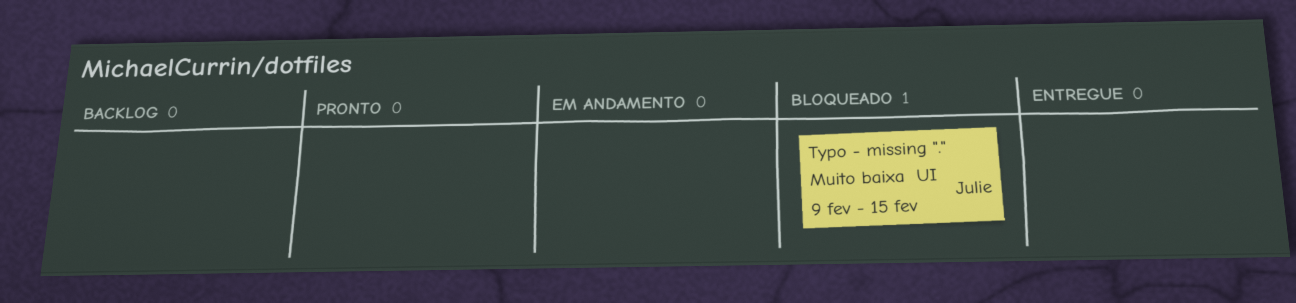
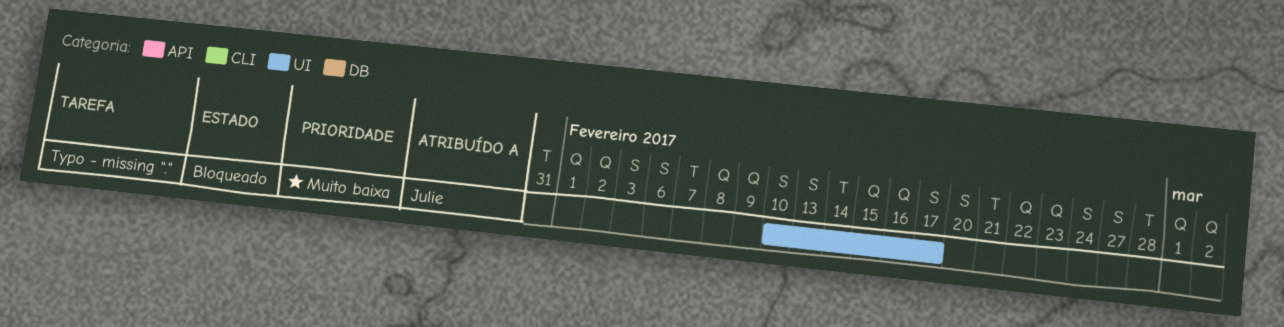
Typo - missing ".", start: Feb 9 -> Feb 10
Typo - missing ".", due: Feb 15 -> Feb 17

